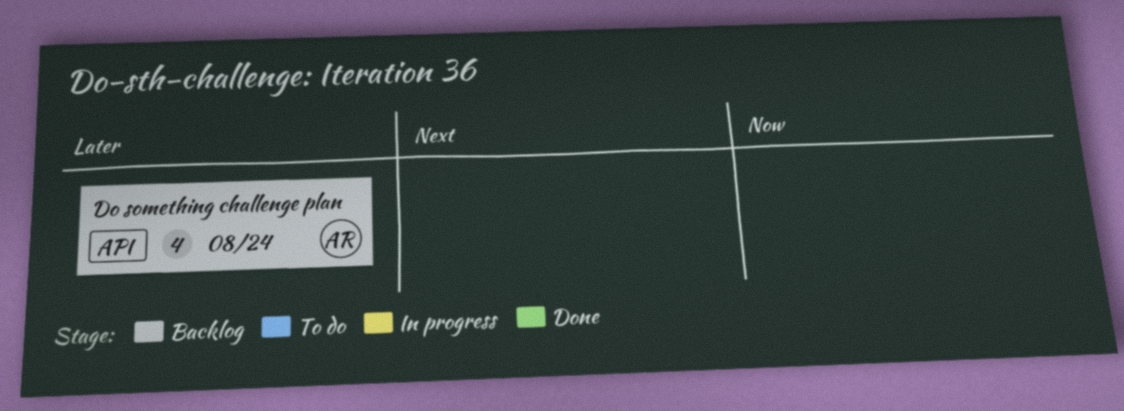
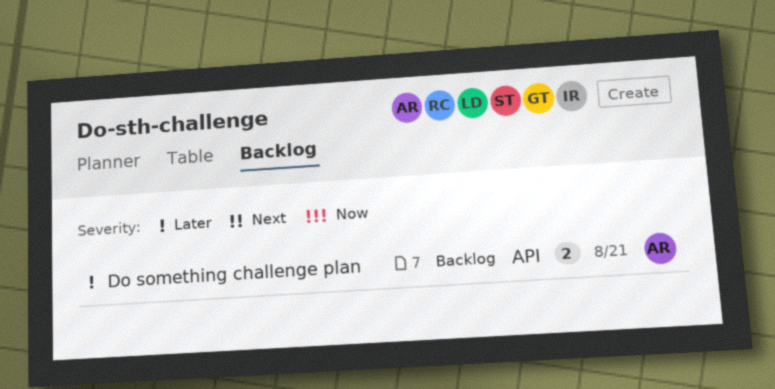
Do something challenge plan, estimate: 4 -> 2
Do something challenge plan, due: Aug 24 -> Aug 21

